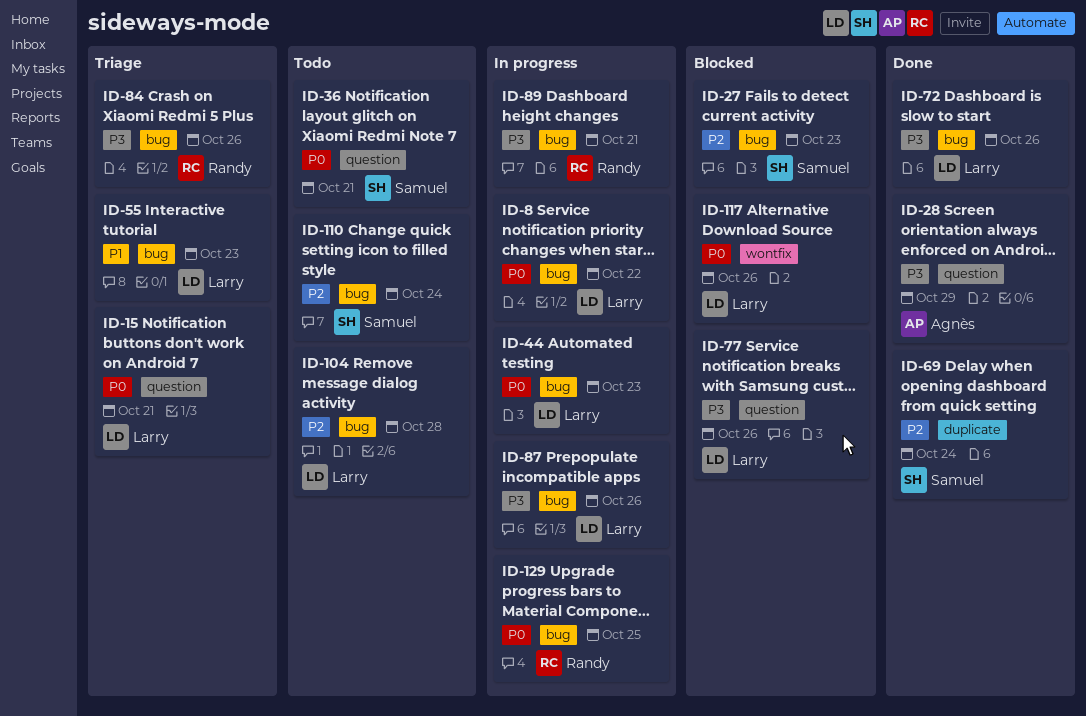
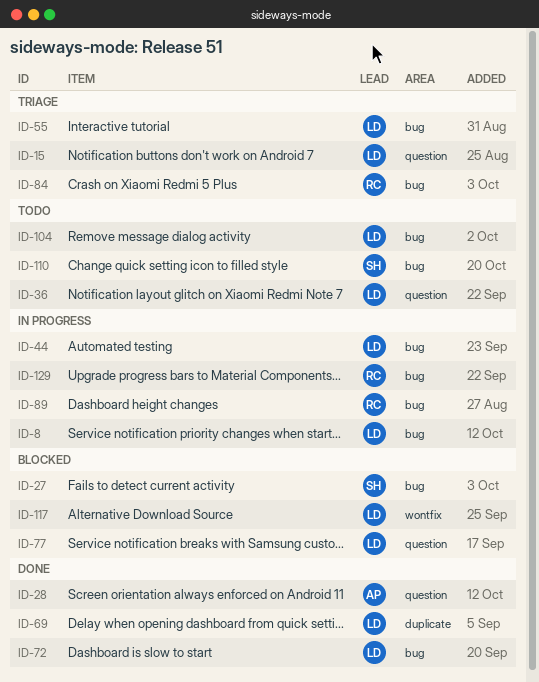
ID-36, owner: Samuel -> Larry
ID-69, owner: Samuel -> Larry
ID-87: present -> none

